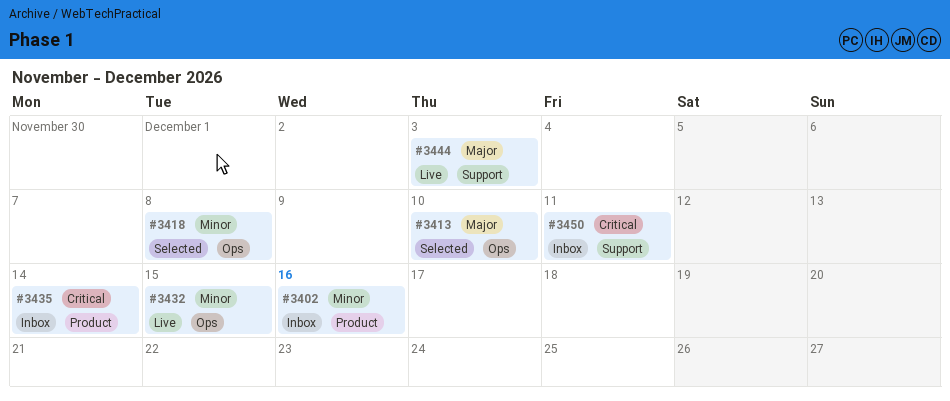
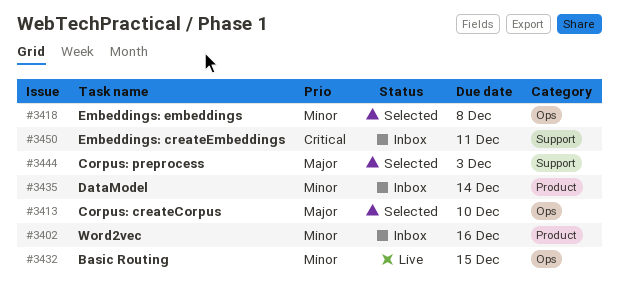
#3435, priority: Critical -> Minor
#3444, status: Live -> Selected

